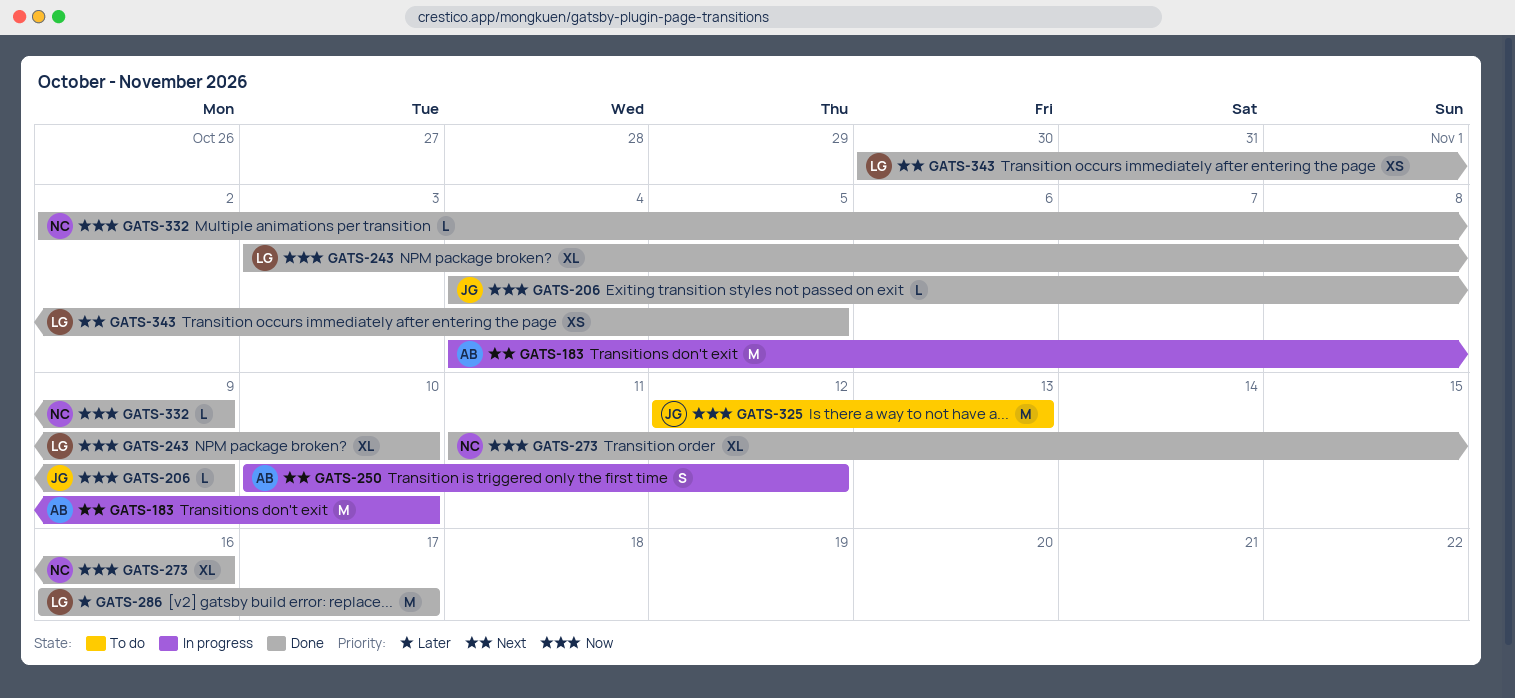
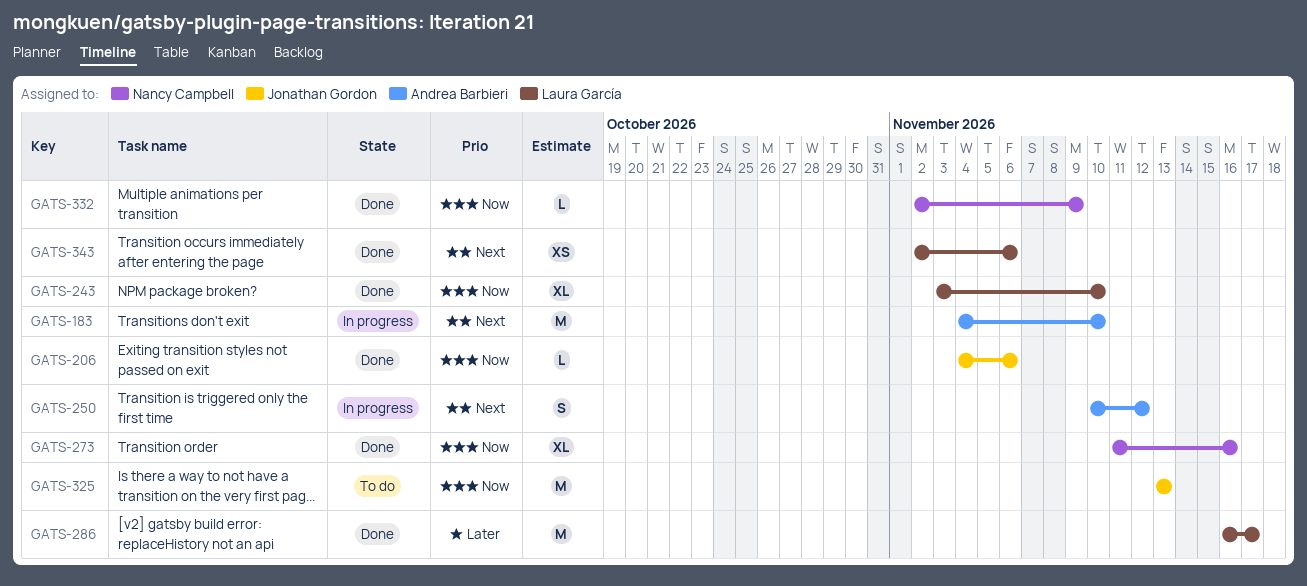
GATS-206, due: Nov 9 -> Nov 6
GATS-325, start: Nov 12 -> Nov 13
GATS-343, start: Oct 30 -> Nov 2
GATS-343, due: Nov 5 -> Nov 6

